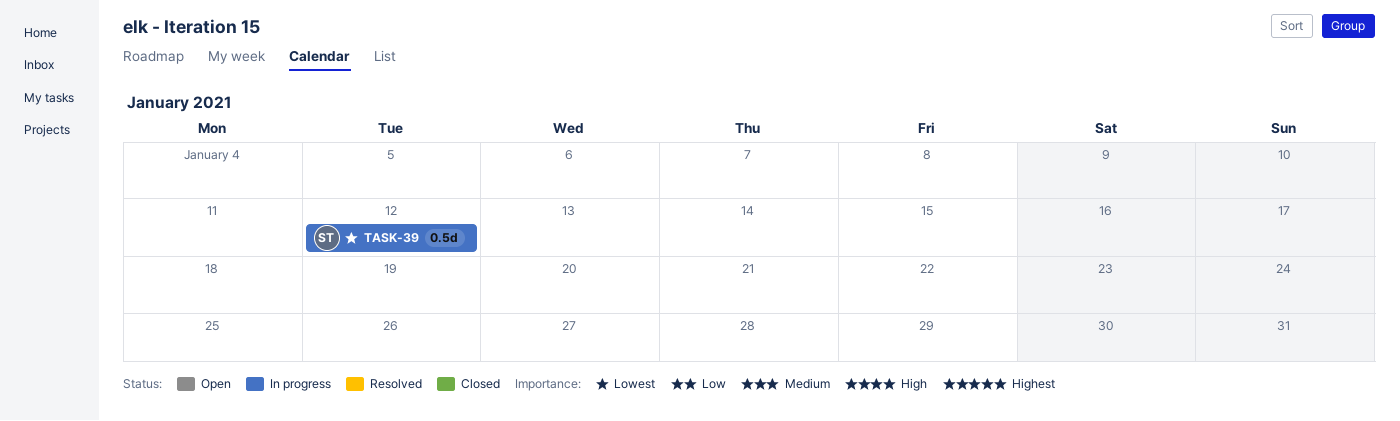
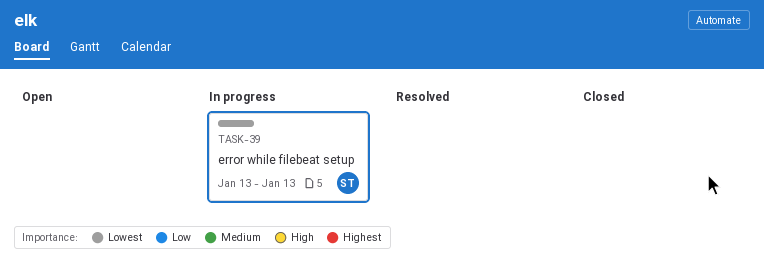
TASK-39, start: Jan 12 -> Jan 13
TASK-39, due: Jan 12 -> Jan 13

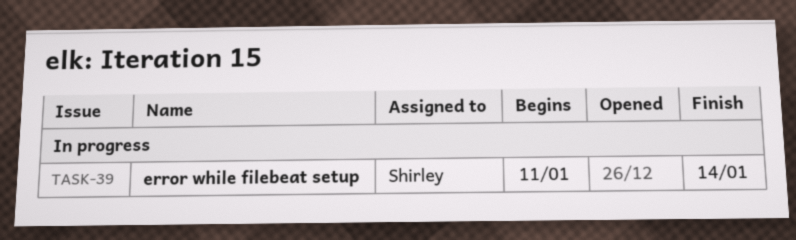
TASK-39, start: Jan 13 -> Jan 11
TASK-39, due: Jan 13 -> Jan 14

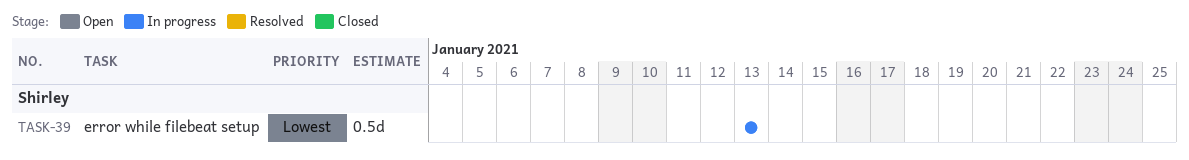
TASK-39, start: Jan 11 -> Jan 13
TASK-39, due: Jan 14 -> Jan 13

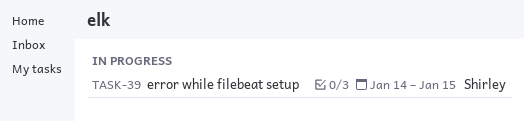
TASK-39, start: Jan 13 -> Jan 14
TASK-39, due: Jan 13 -> Jan 15

